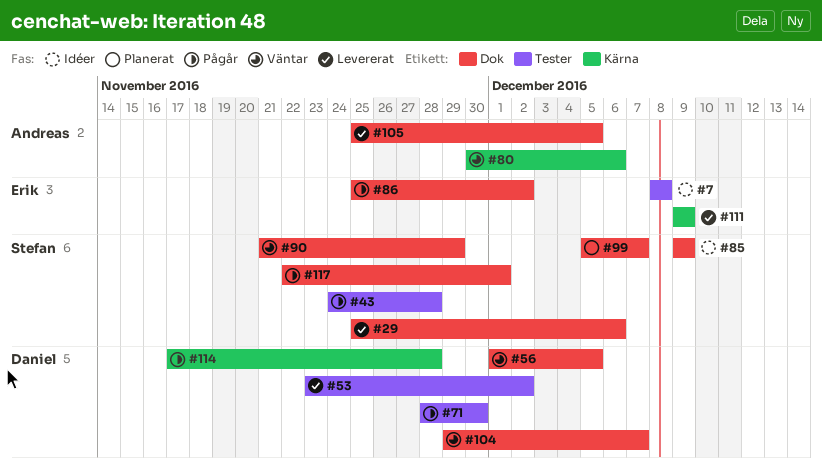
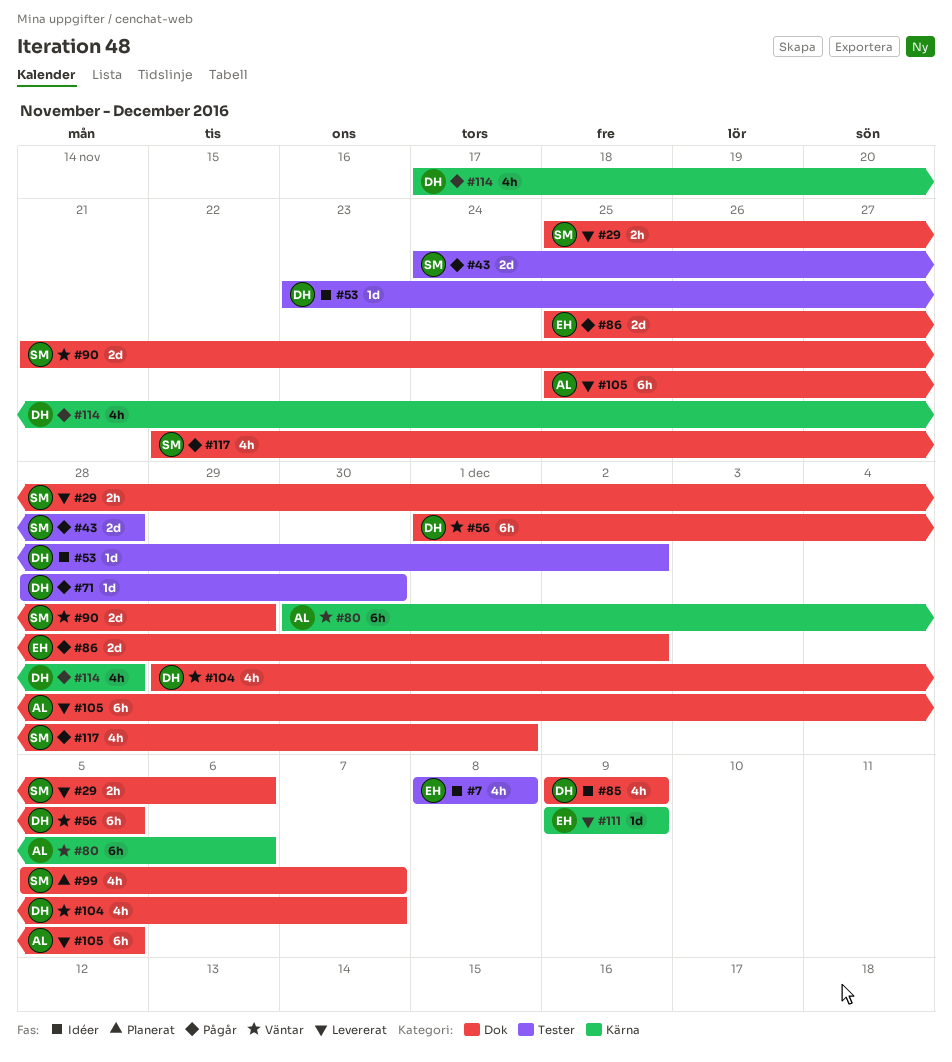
#53, status: Levererat -> Idéer
#85, owner: Stefan -> Daniel

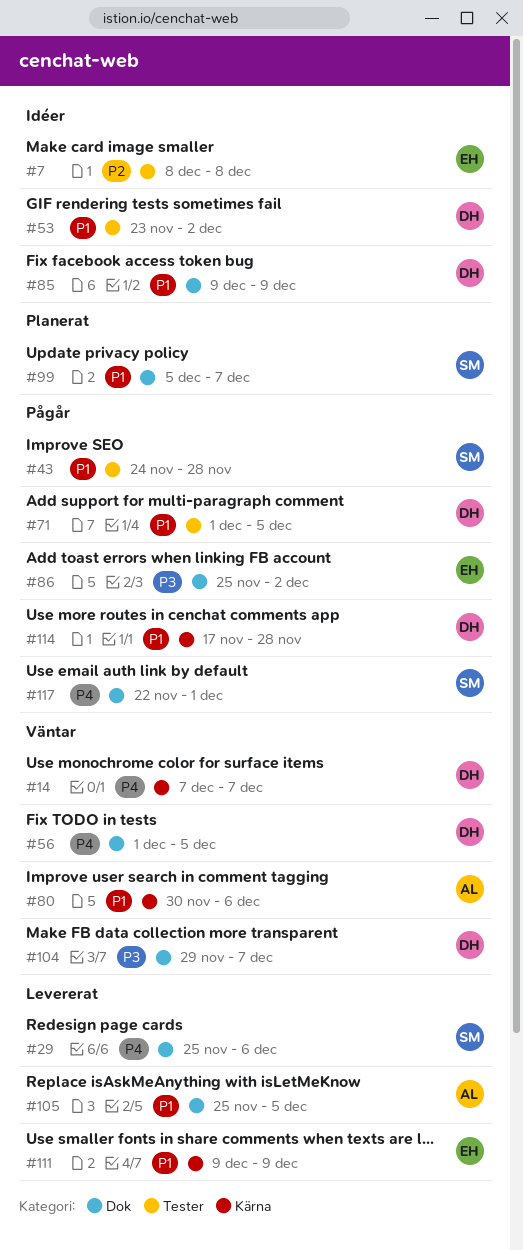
#14: none -> present
#71, start: Nov 28 -> Dec 1
#71, due: Nov 30 -> Dec 5
#90: present -> none

